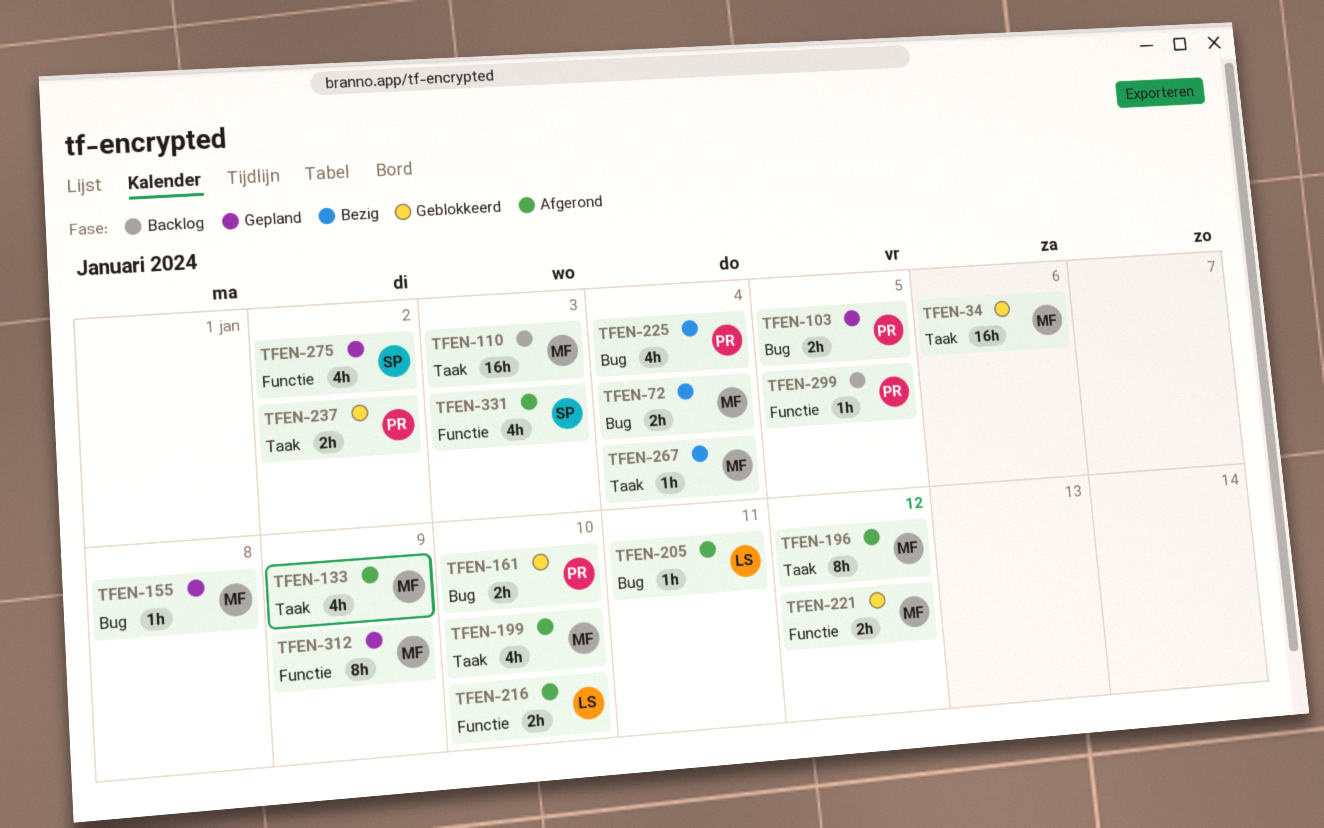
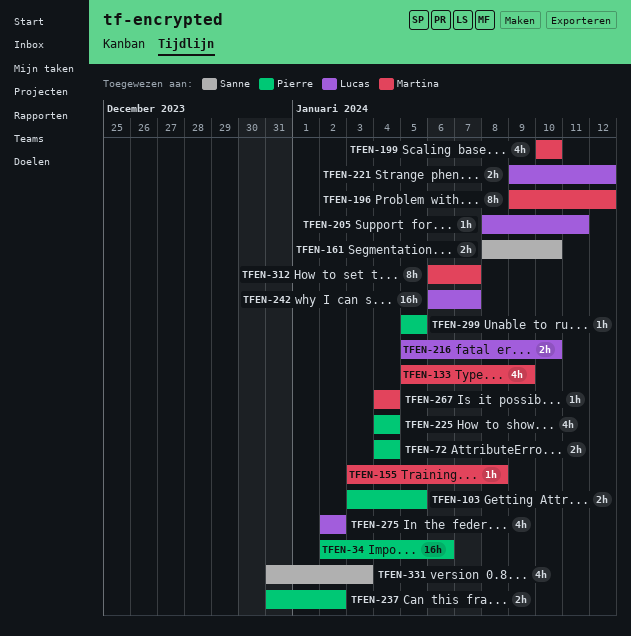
TFEN-34, owner: Martina -> Pierre
TFEN-72, owner: Martina -> Pierre
TFEN-110: present -> none
TFEN-161, owner: Pierre -> Sanne
TFEN-221, owner: Martina -> Lucas
TFEN-242: none -> present
TFEN-275, owner: Sanne -> Lucas
TFEN-312, due: Jan 9 -> Jan 7

